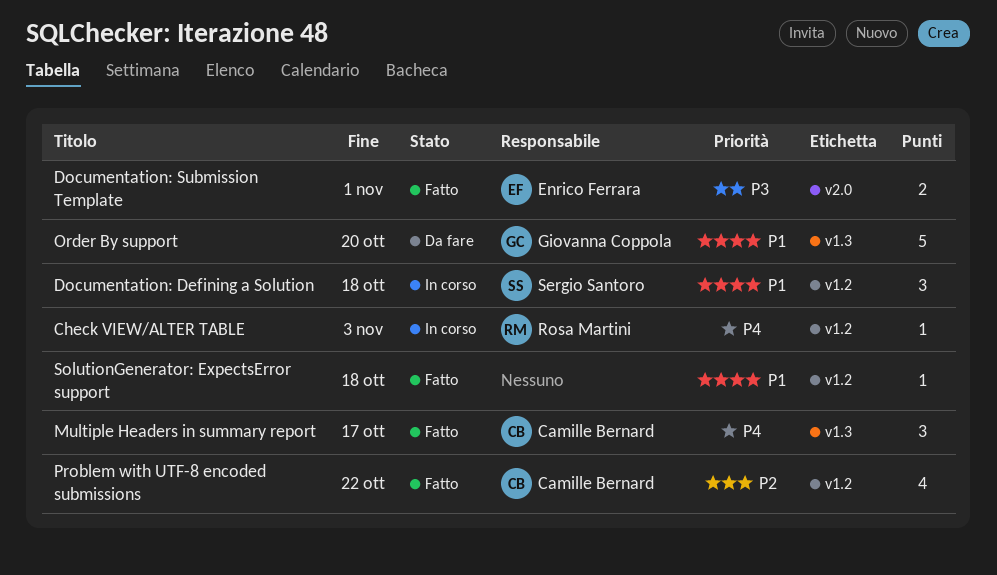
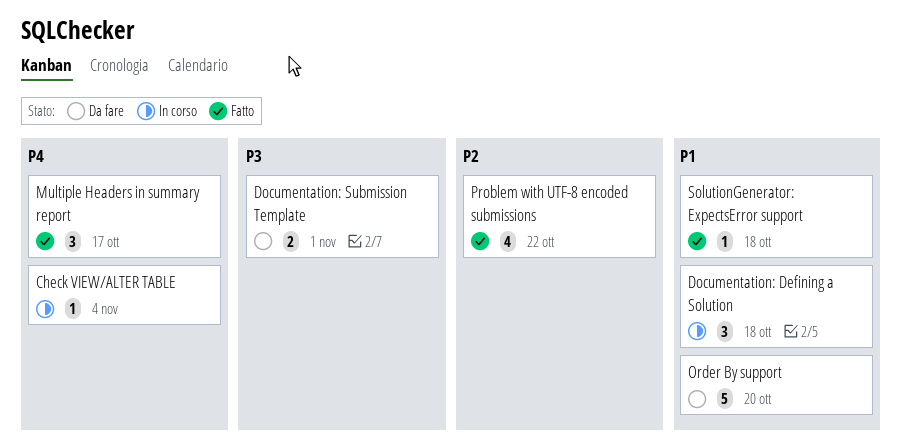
Check VIEW/ALTER TABLE, due: Nov 3 -> Nov 4
Documentation: Submission Template, status: Fatto -> Da fare

